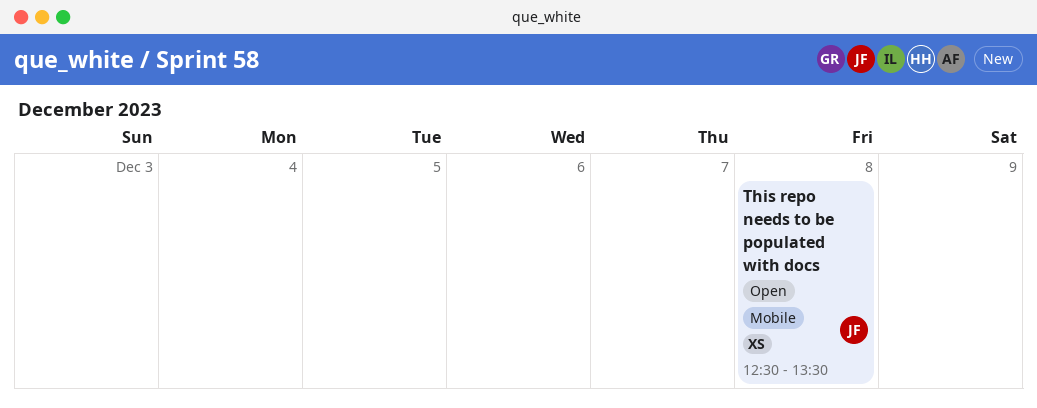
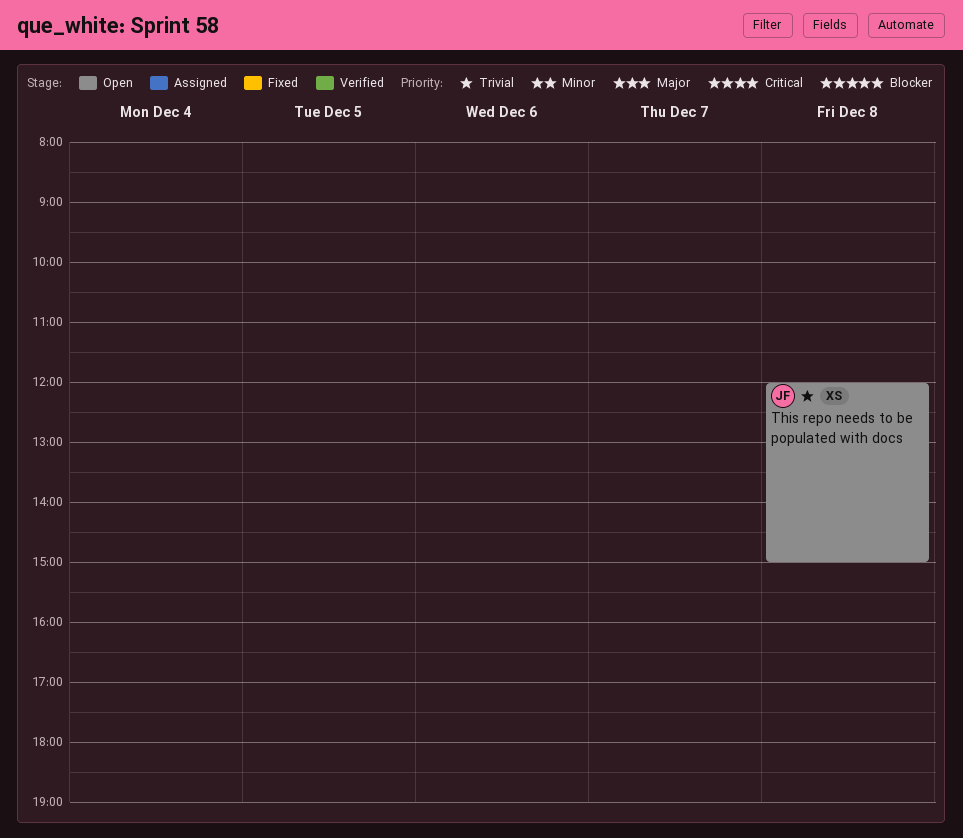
This repo needs to be populated with docs, begins: 12:30 -> 12:00
This repo needs to be populated with docs, ends: 13:30 -> 15:00

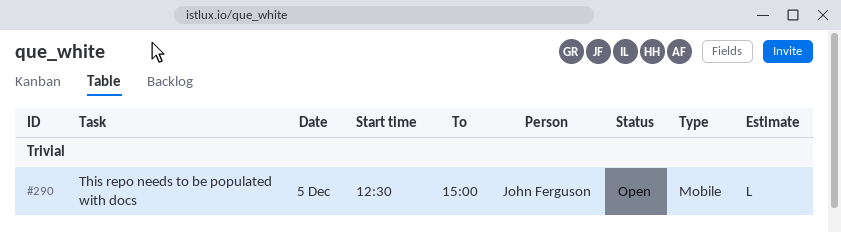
This repo needs to be populated with docs, estimate: XS -> L
This repo needs to be populated with docs, day: Dec 8 -> Dec 5
This repo needs to be populated with docs, begins: 12:00 -> 12:30

